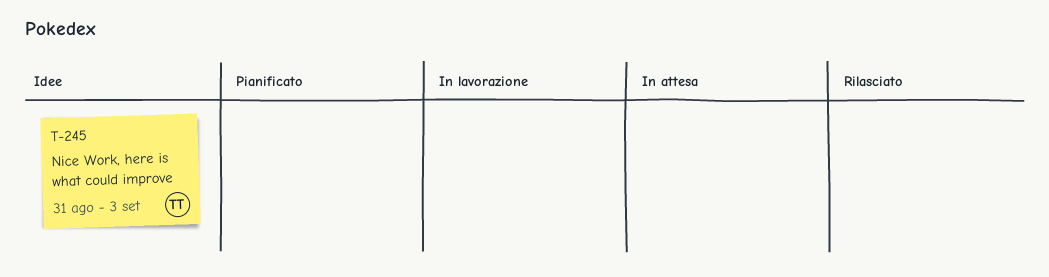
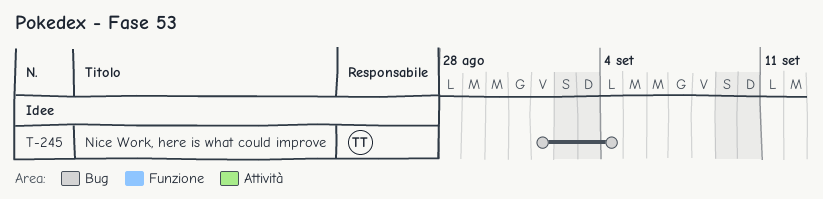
T-245, start: Aug 31 -> Sep 1
T-245, due: Sep 3 -> Sep 4

